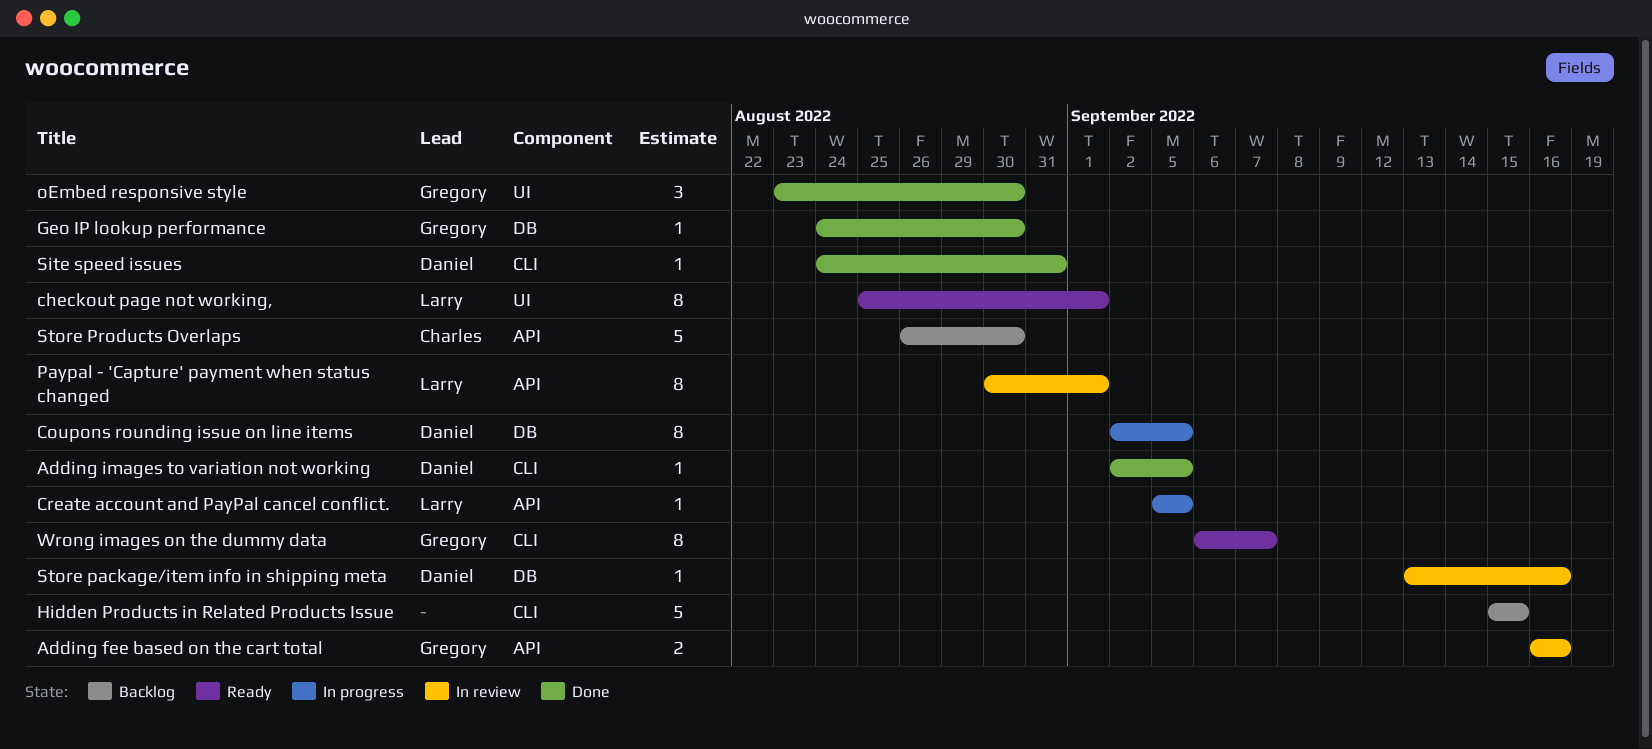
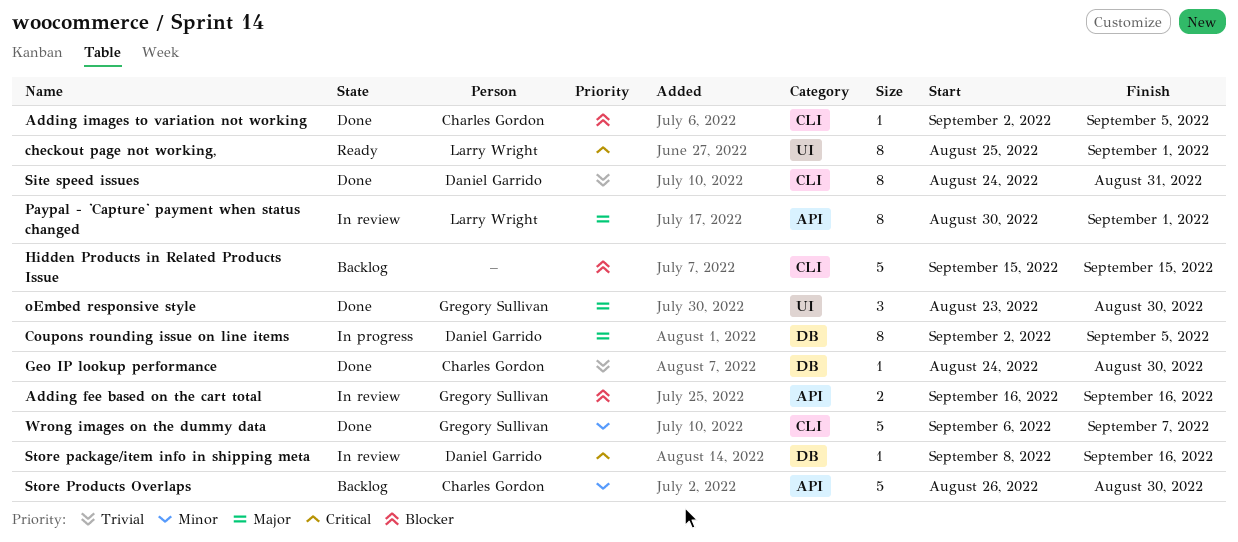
Adding images to variation not working, owner: Daniel Garrido -> Charles Gordon
Create account and PayPal cancel conflict.: present -> none
Geo IP lookup performance, owner: Gregory Sullivan -> Charles Gordon
Site speed issues, estimate: 1 -> 8
Store package/item info in shipping meta, start: Sep 13 -> Sep 8
Wrong images on the dummy data, status: Ready -> Done
Wrong images on the dummy data, estimate: 8 -> 5

